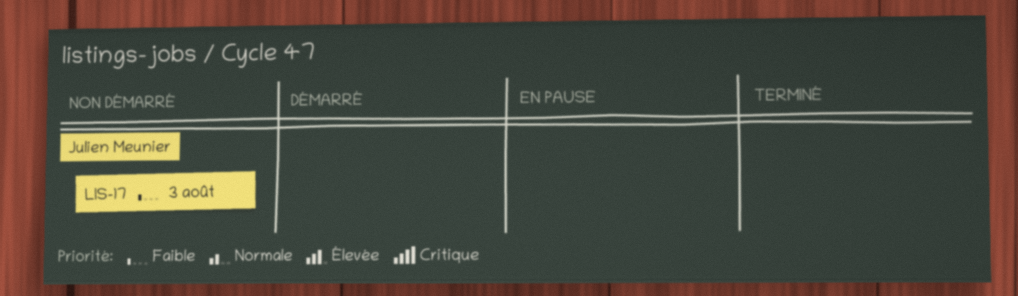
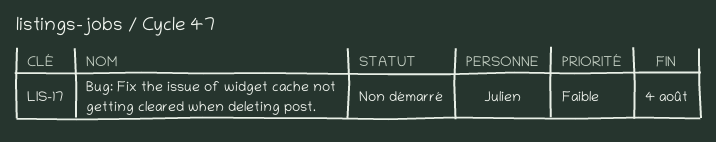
LIS-17, due: Aug 3 -> Aug 4

